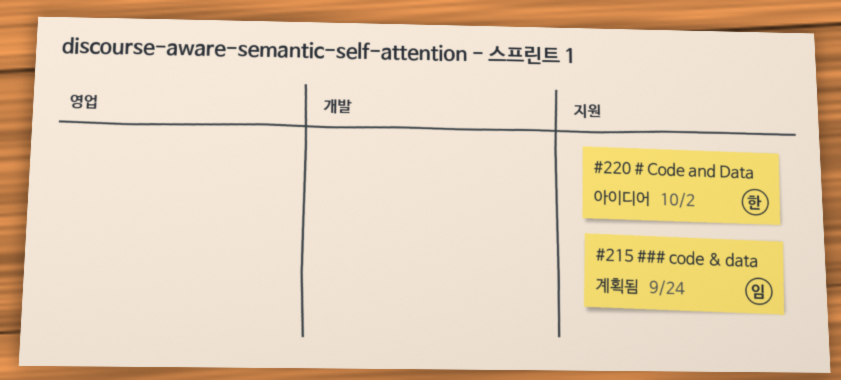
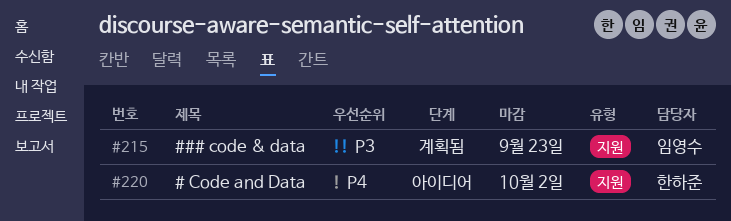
#215, due: Sep 24 -> Sep 23

